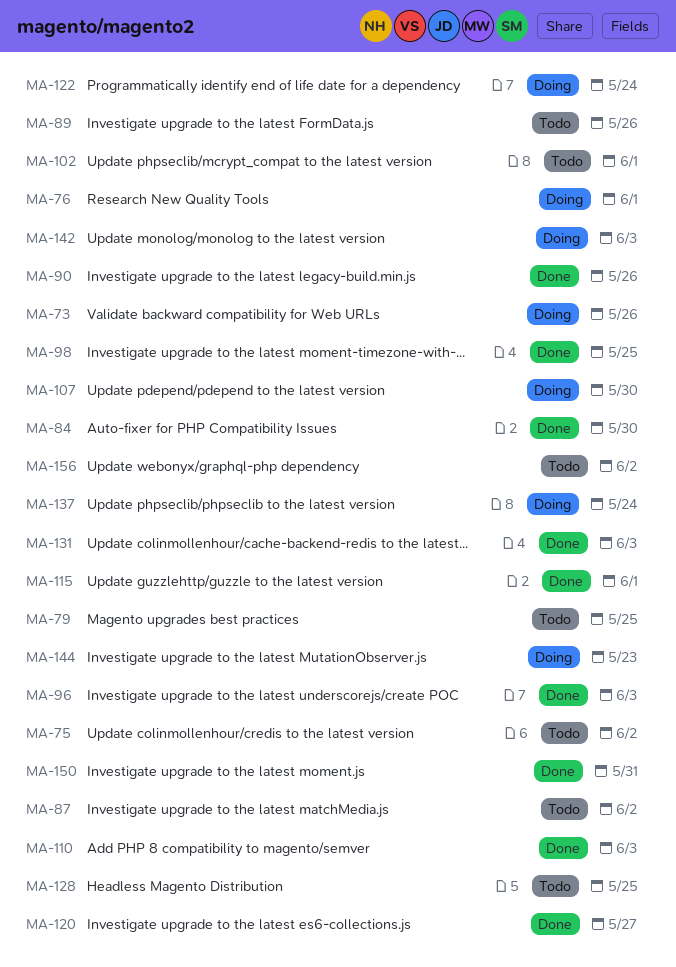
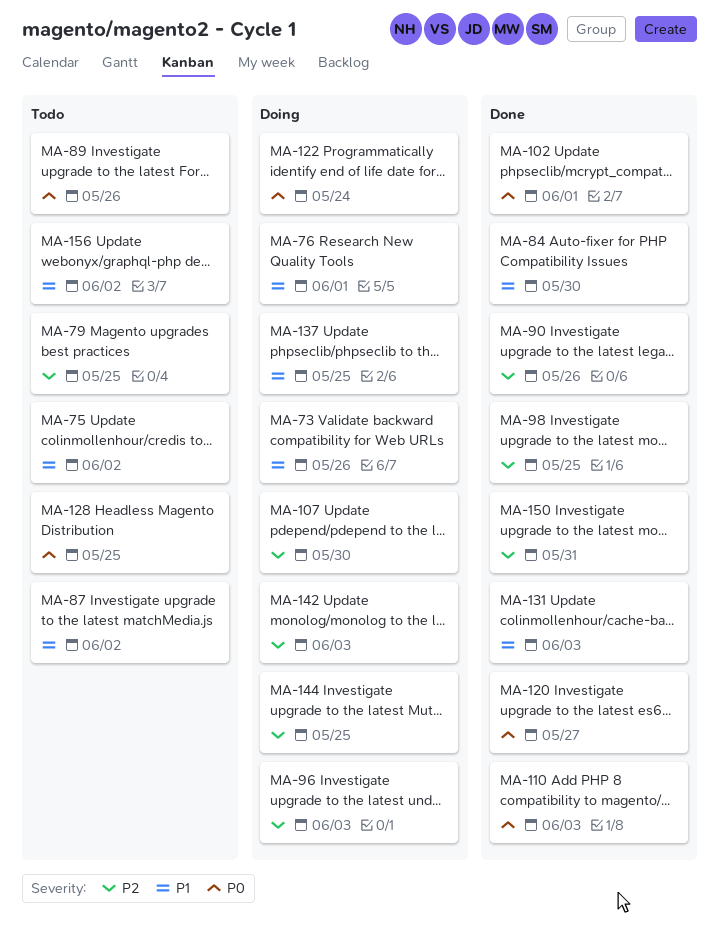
MA-96, status: Done -> Doing
MA-102, status: Todo -> Done
MA-115: present -> none
MA-137, due: May 24 -> May 25
MA-144, due: May 23 -> May 25

